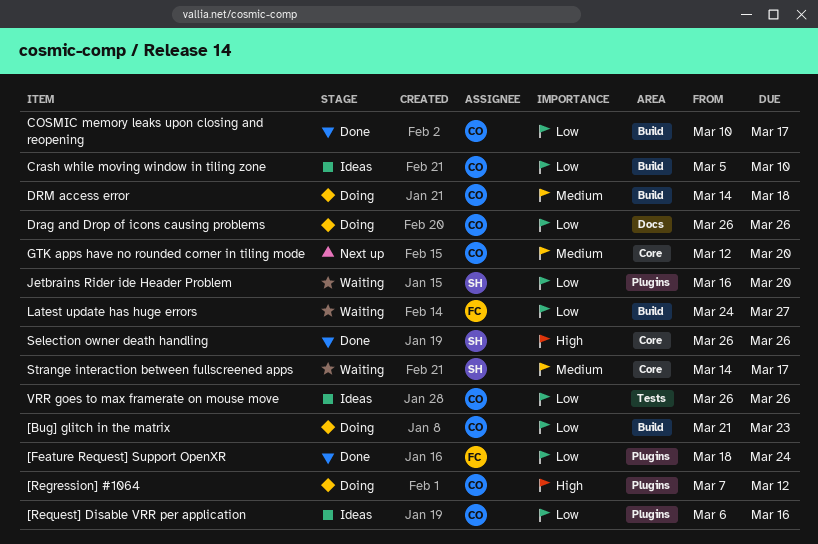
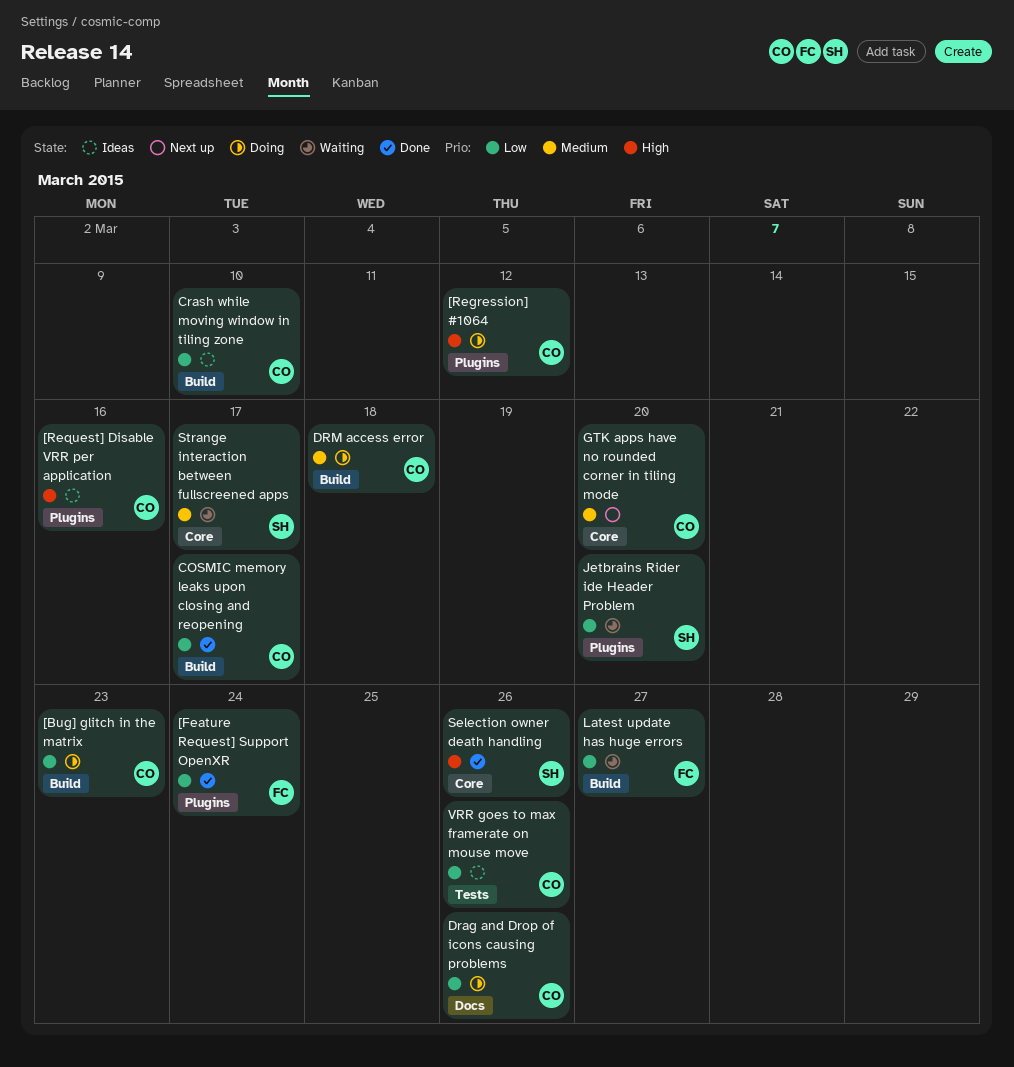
[Request] Disable VRR per application, priority: Low -> High

